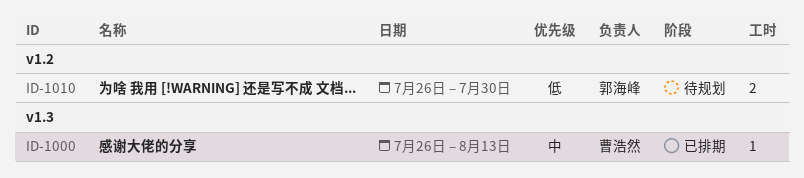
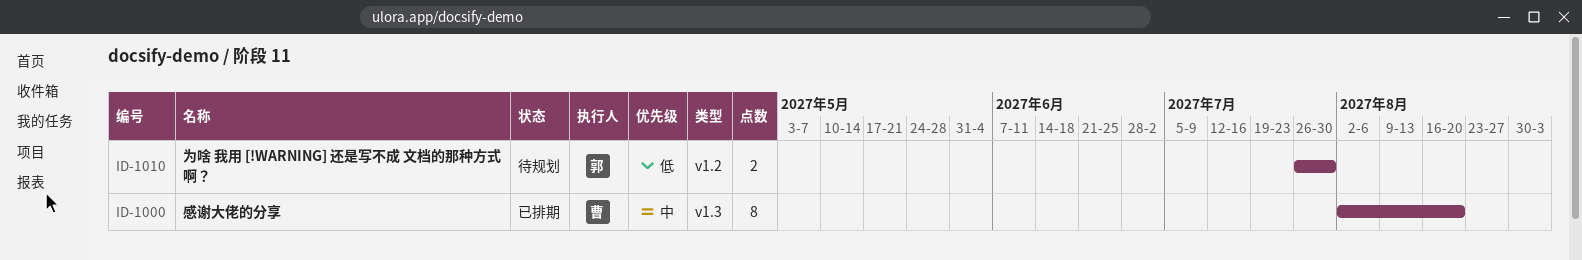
ID-1000, estimate: 1 -> 8
ID-1000, start: Jul 26 -> Aug 2
ID-1000, due: Aug 13 -> Aug 20

